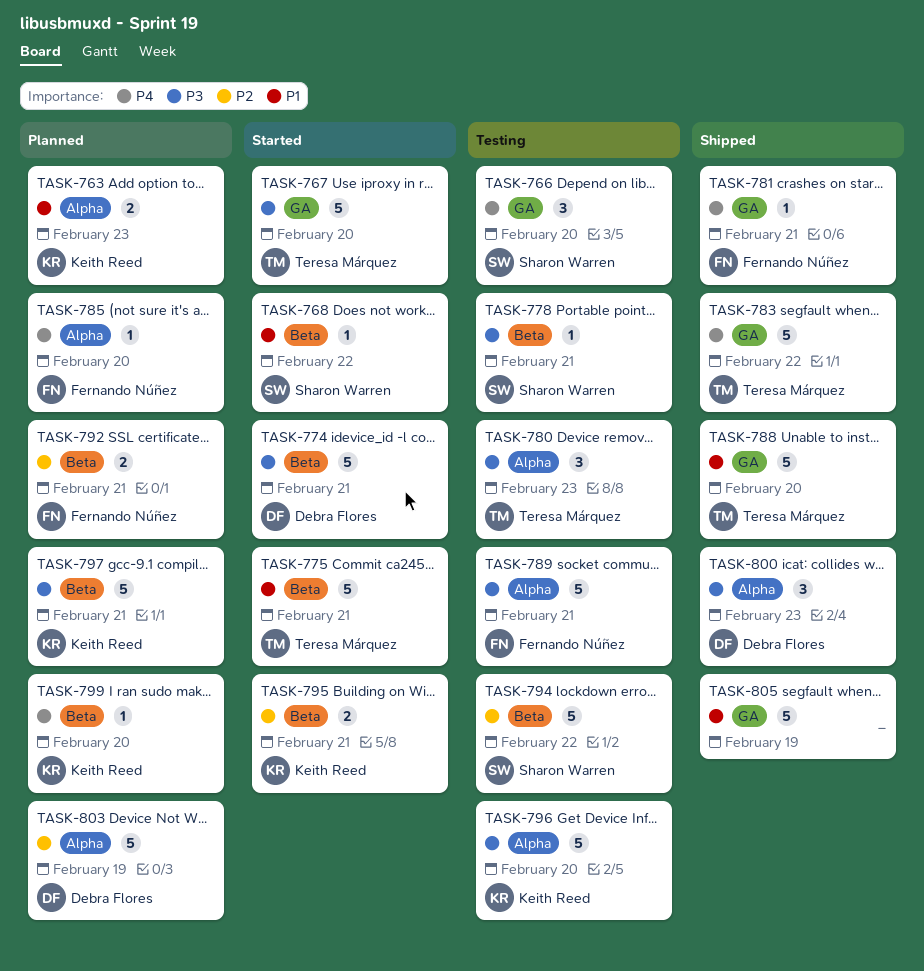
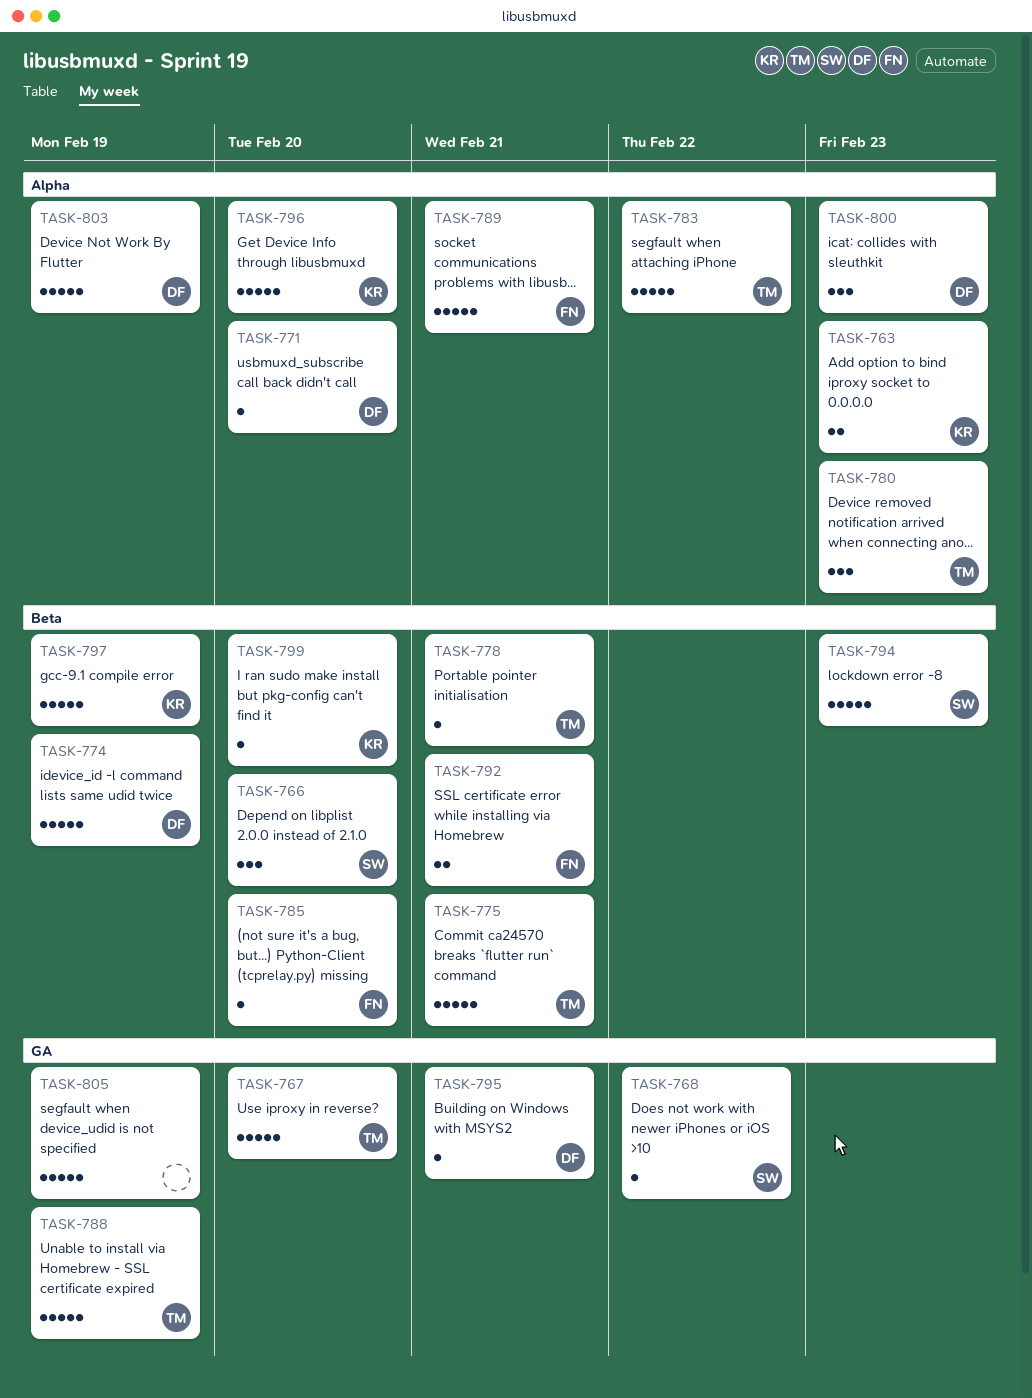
TASK-766, label: GA -> Beta
TASK-768, label: Beta -> GA
TASK-771: none -> present
TASK-774, due: Feb 21 -> Feb 19
TASK-778, owner: Sharon Warren -> Teresa Márquez
TASK-781: present -> none
TASK-783, label: GA -> Alpha
TASK-785, label: Alpha -> Beta
TASK-788, due: Feb 20 -> Feb 19
TASK-794, due: Feb 22 -> Feb 23
TASK-795, owner: Keith Reed -> Debra Flores
TASK-795, label: Beta -> GA
TASK-795, estimate: 2 -> 1
TASK-797, due: Feb 21 -> Feb 19

